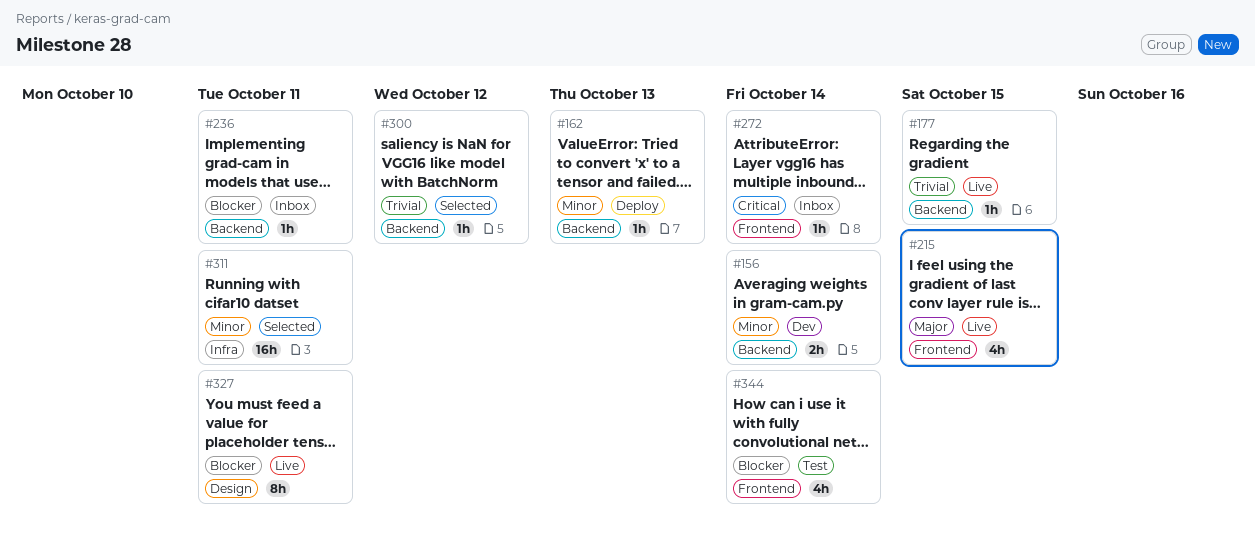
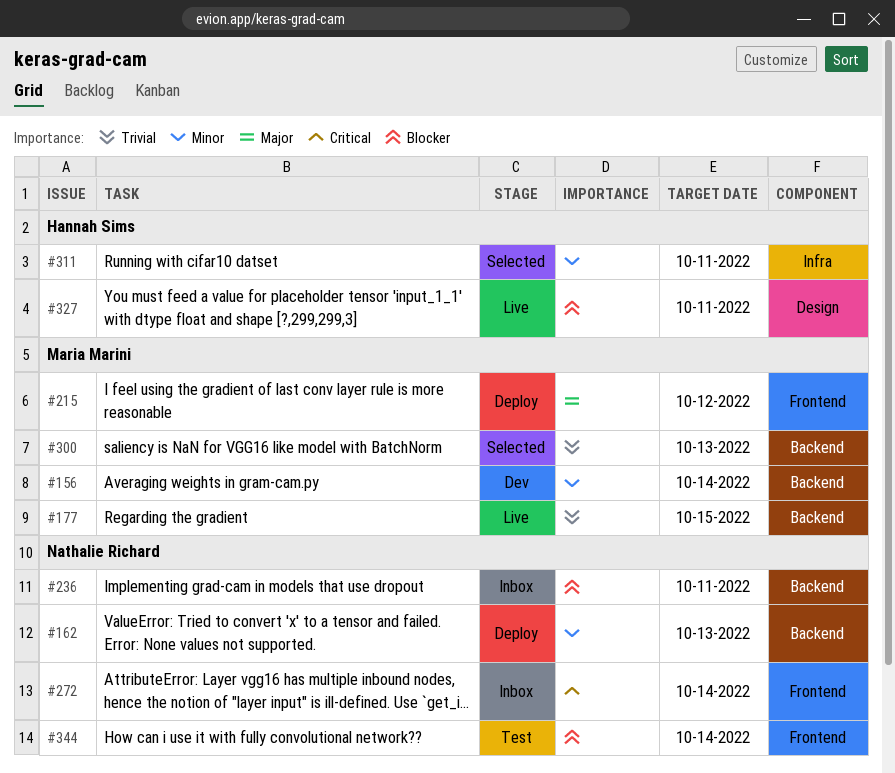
#215, status: Live -> Deploy
#215, due: Oct 15 -> Oct 12
#300, due: Oct 12 -> Oct 13

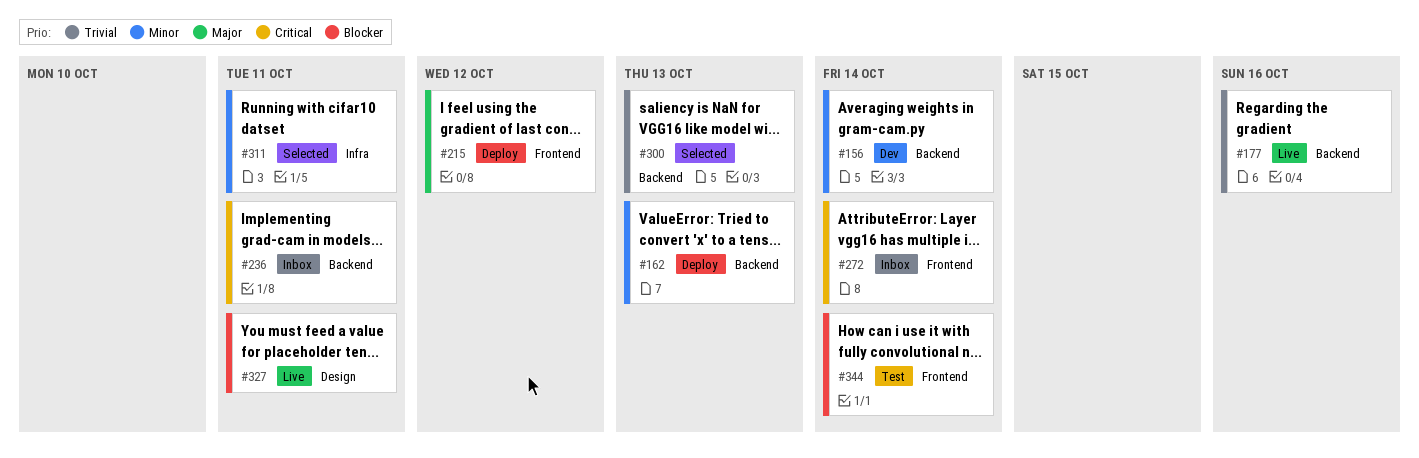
#177, due: Oct 15 -> Oct 16
#236, priority: Blocker -> Critical

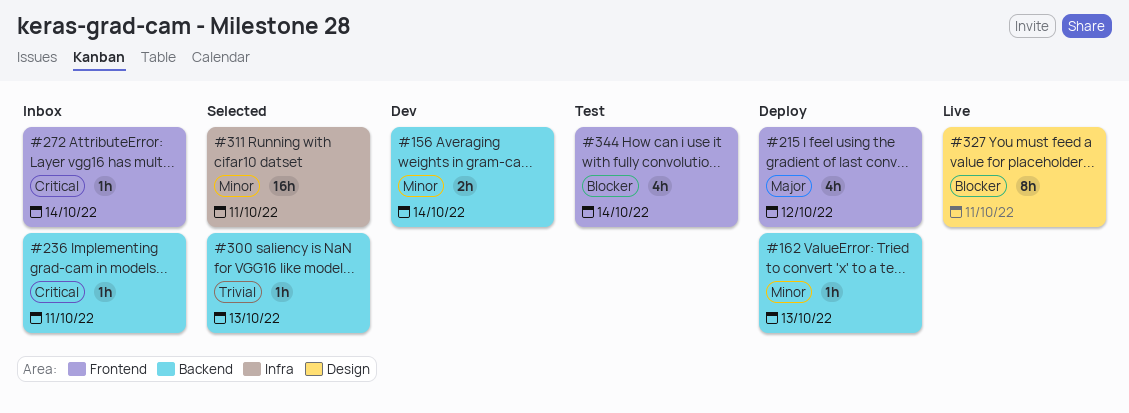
#177: present -> none

